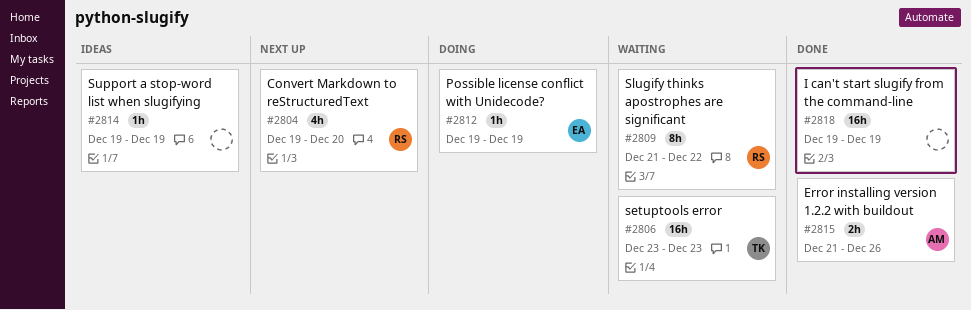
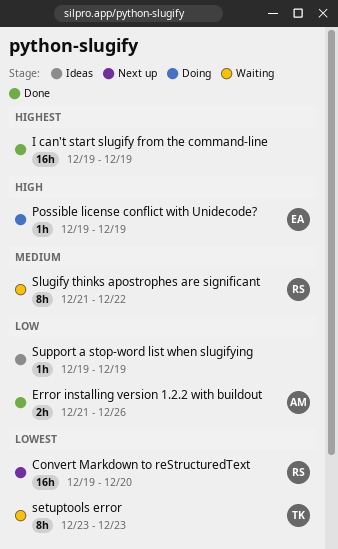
Convert Markdown to reStructuredText, estimate: 4h -> 16h
setuptools error, estimate: 16h -> 8h

